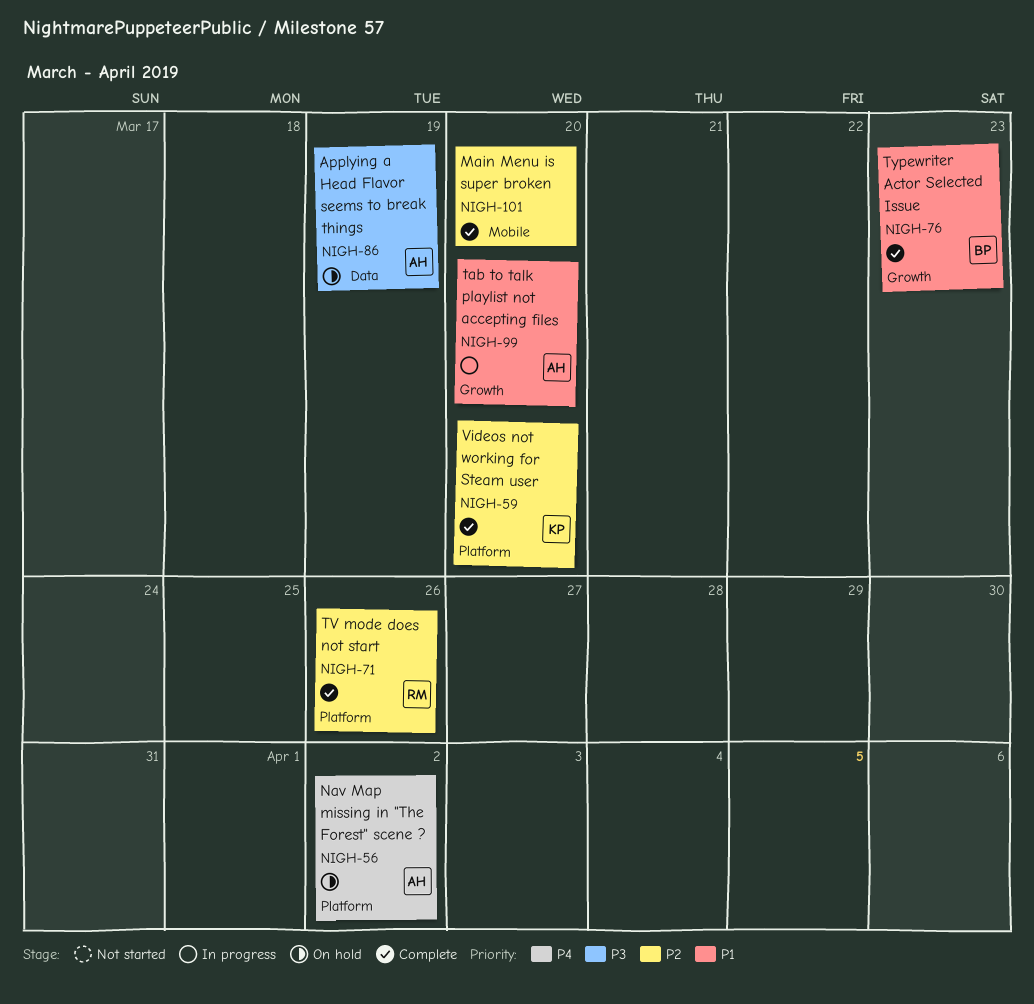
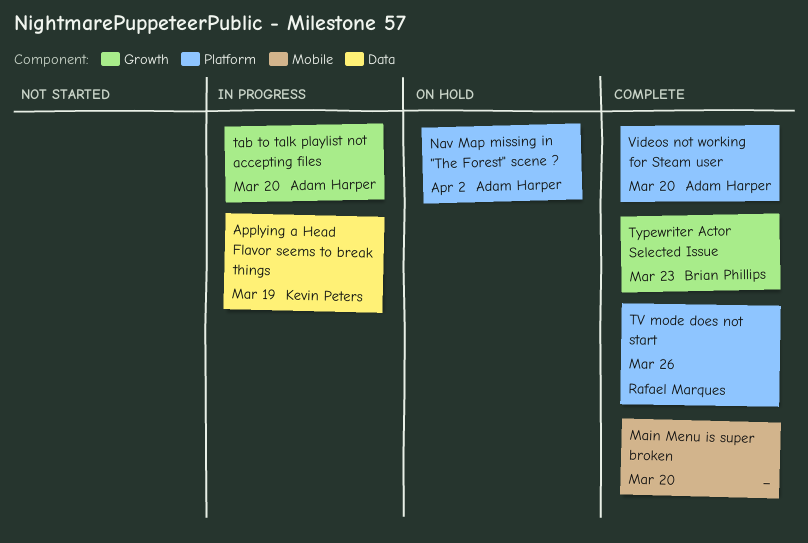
Applying a Head Flavor seems to break things, status: On hold -> In progress
Applying a Head Flavor seems to break things, owner: Adam Harper -> Kevin Peters
Videos not working for Steam user, owner: Kevin Peters -> Adam Harper

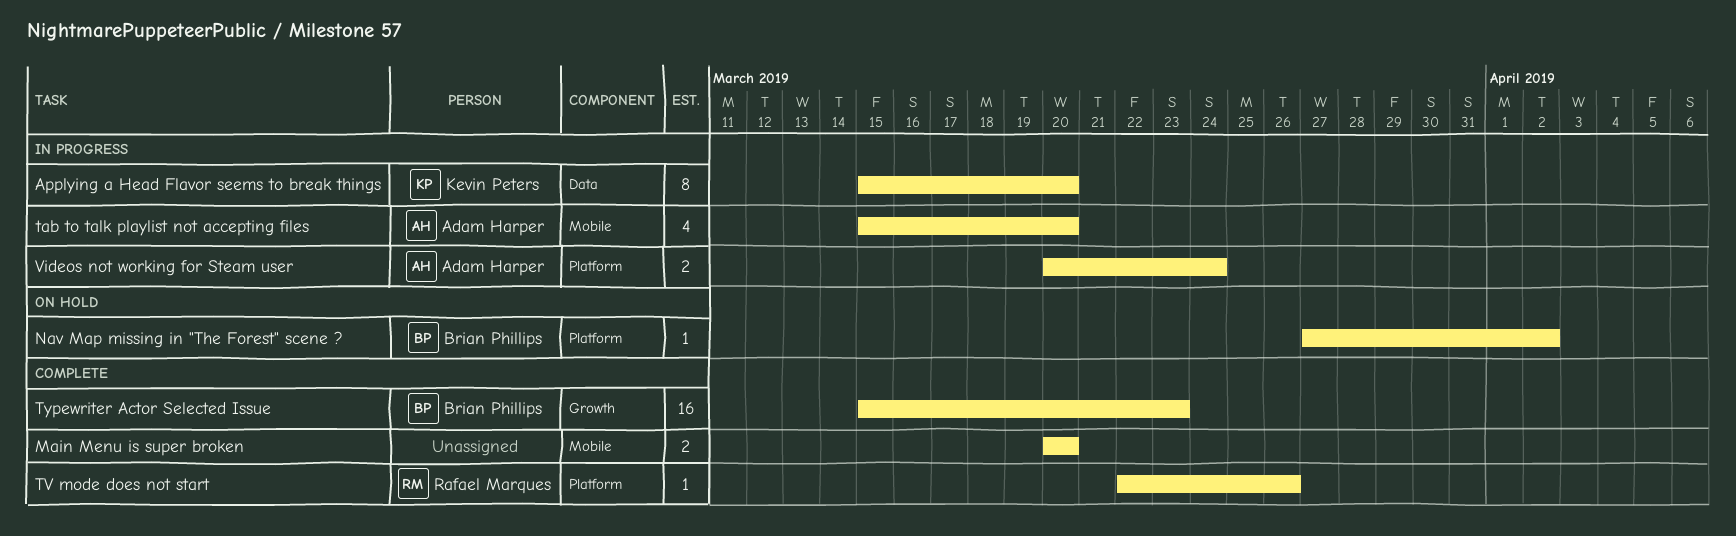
Applying a Head Flavor seems to break things, due: Mar 19 -> Mar 20
Nav Map missing in "The Forest" scene ?, owner: Adam Harper -> Brian Phillips
tab to talk playlist not accepting files, label: Growth -> Mobile
Videos not working for Steam user, status: Complete -> In progress
Videos not working for Steam user, due: Mar 20 -> Mar 24

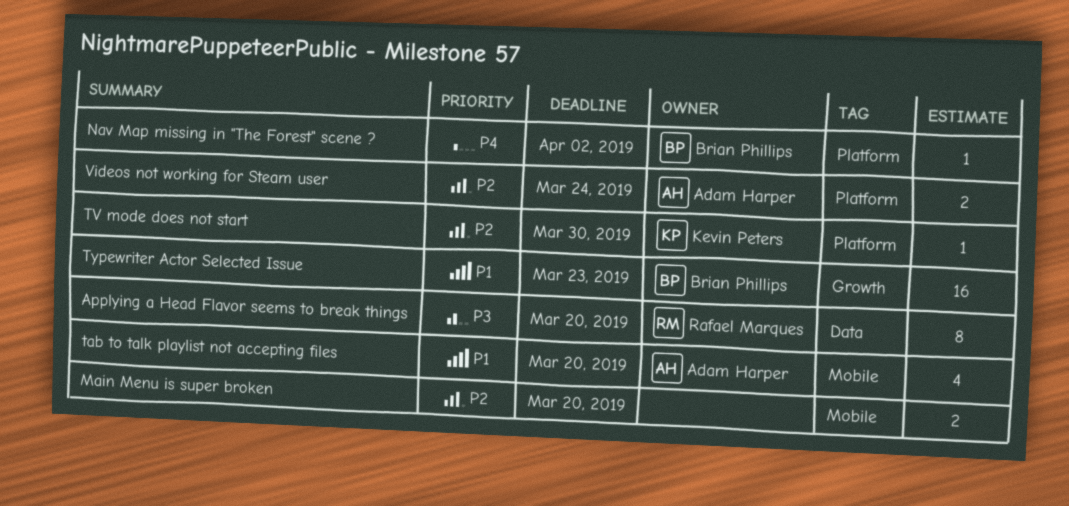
Applying a Head Flavor seems to break things, owner: Kevin Peters -> Rafael Marques
TV mode does not start, owner: Rafael Marques -> Kevin Peters
TV mode does not start, due: Mar 26 -> Mar 30

